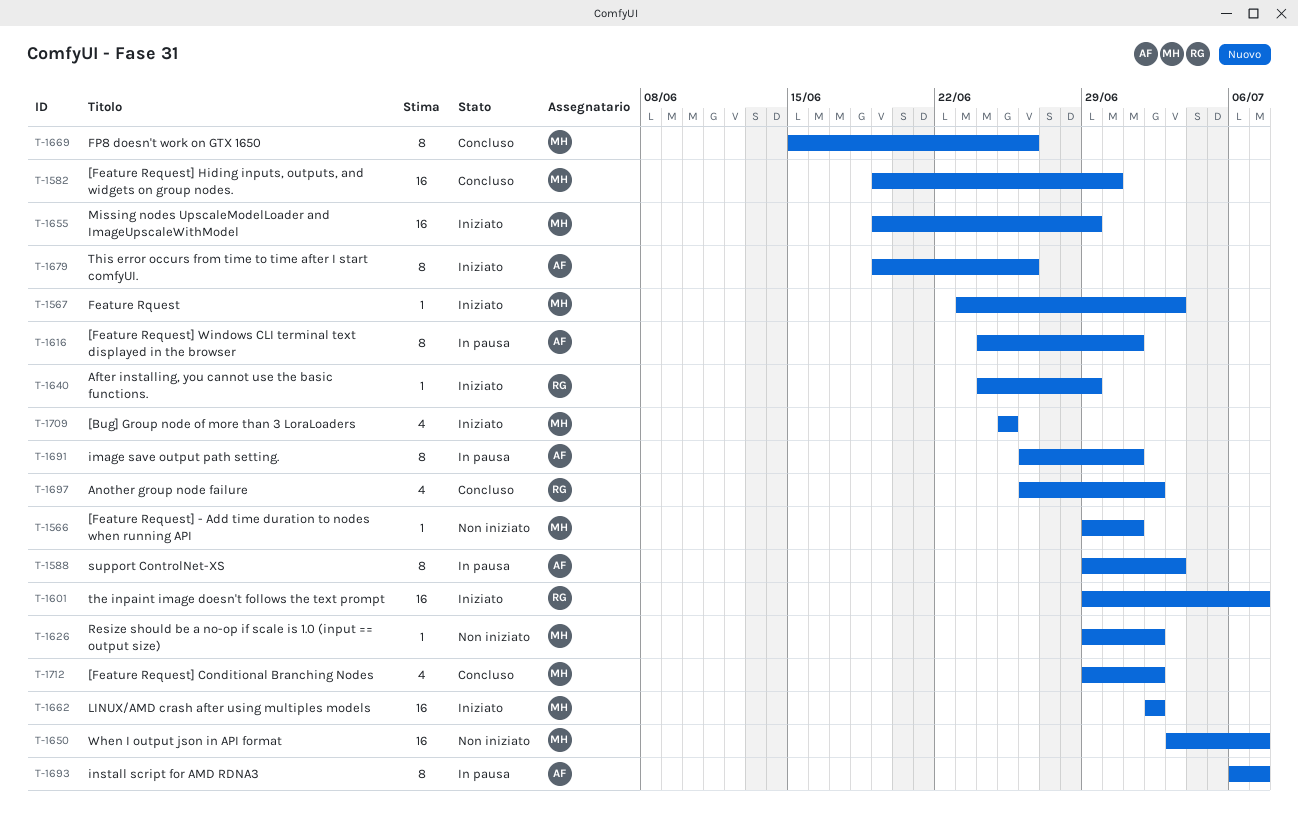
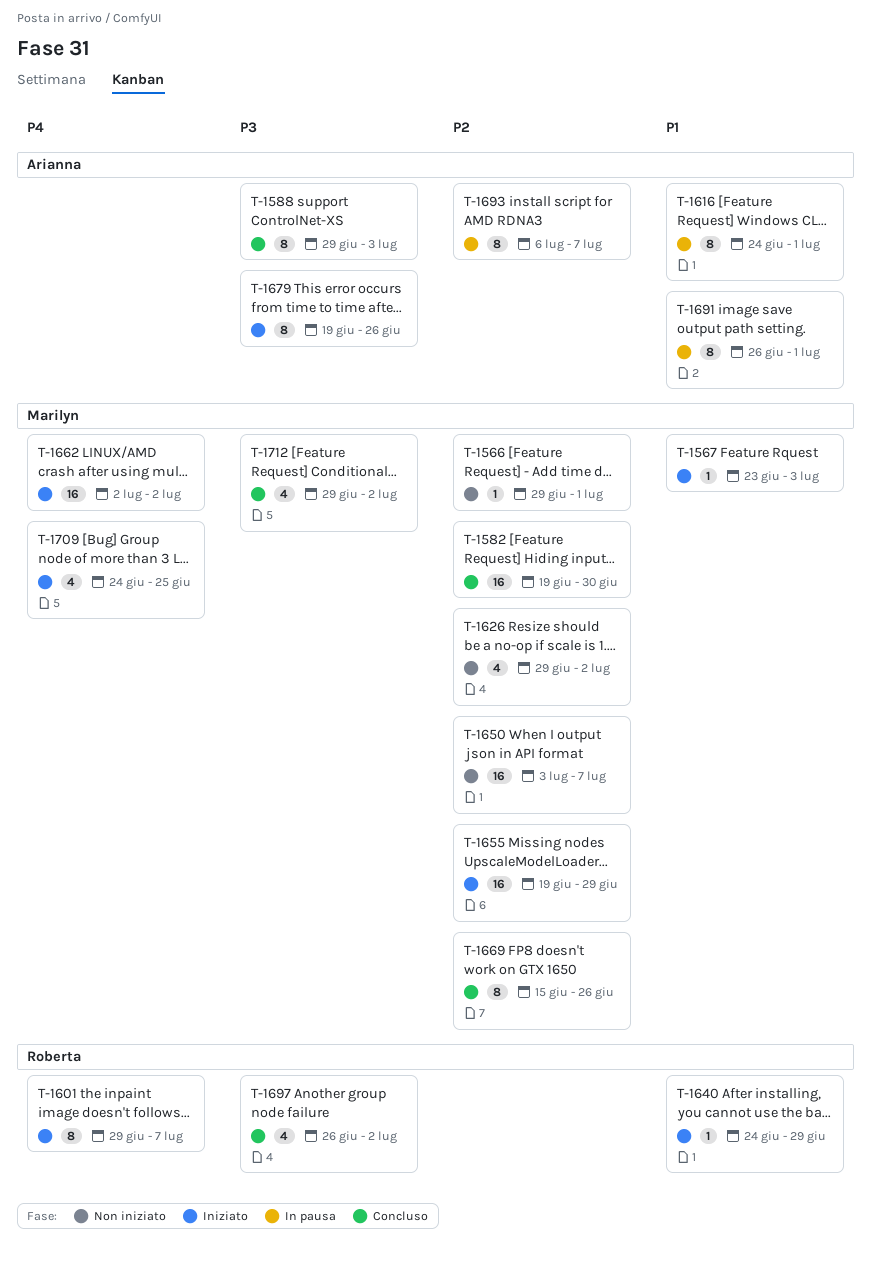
T-1588, status: In pausa -> Concluso
T-1601, estimate: 16 -> 8
T-1626, estimate: 1 -> 4
T-1709, start: Jun 25 -> Jun 24

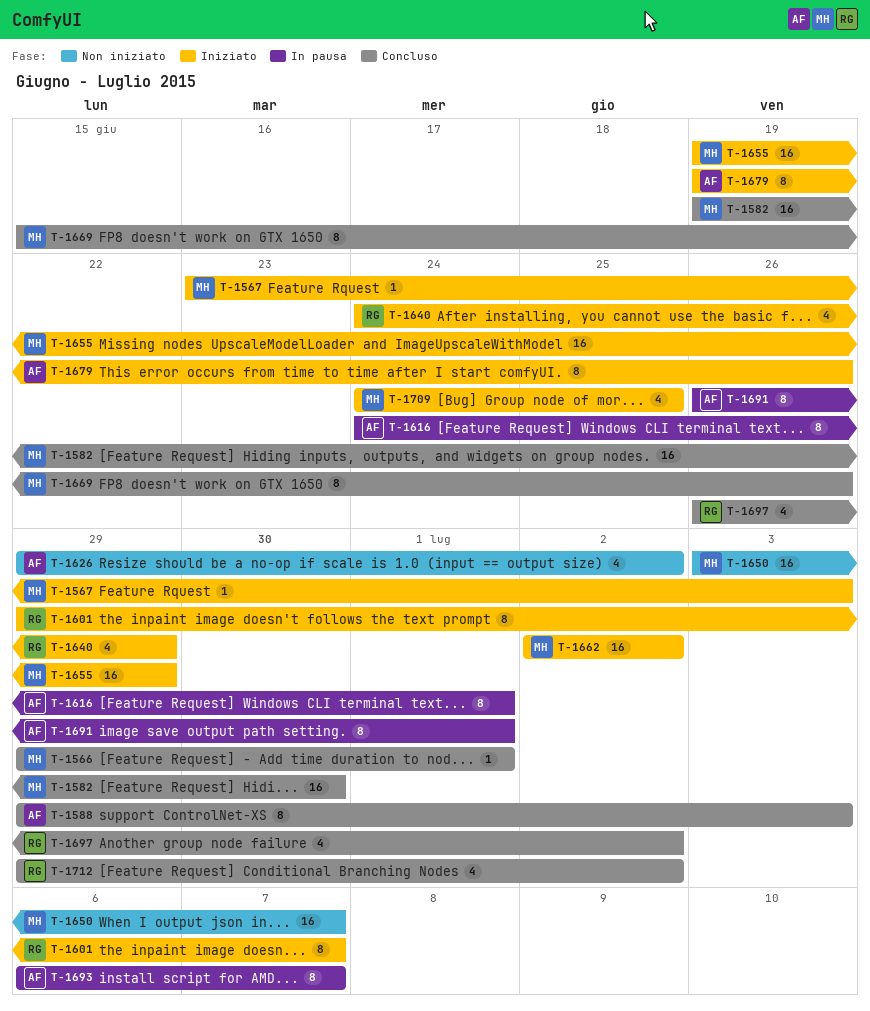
T-1566, status: Non iniziato -> Concluso
T-1626, owner: Marilyn -> Arianna
T-1640, estimate: 1 -> 4
T-1712, owner: Marilyn -> Roberta

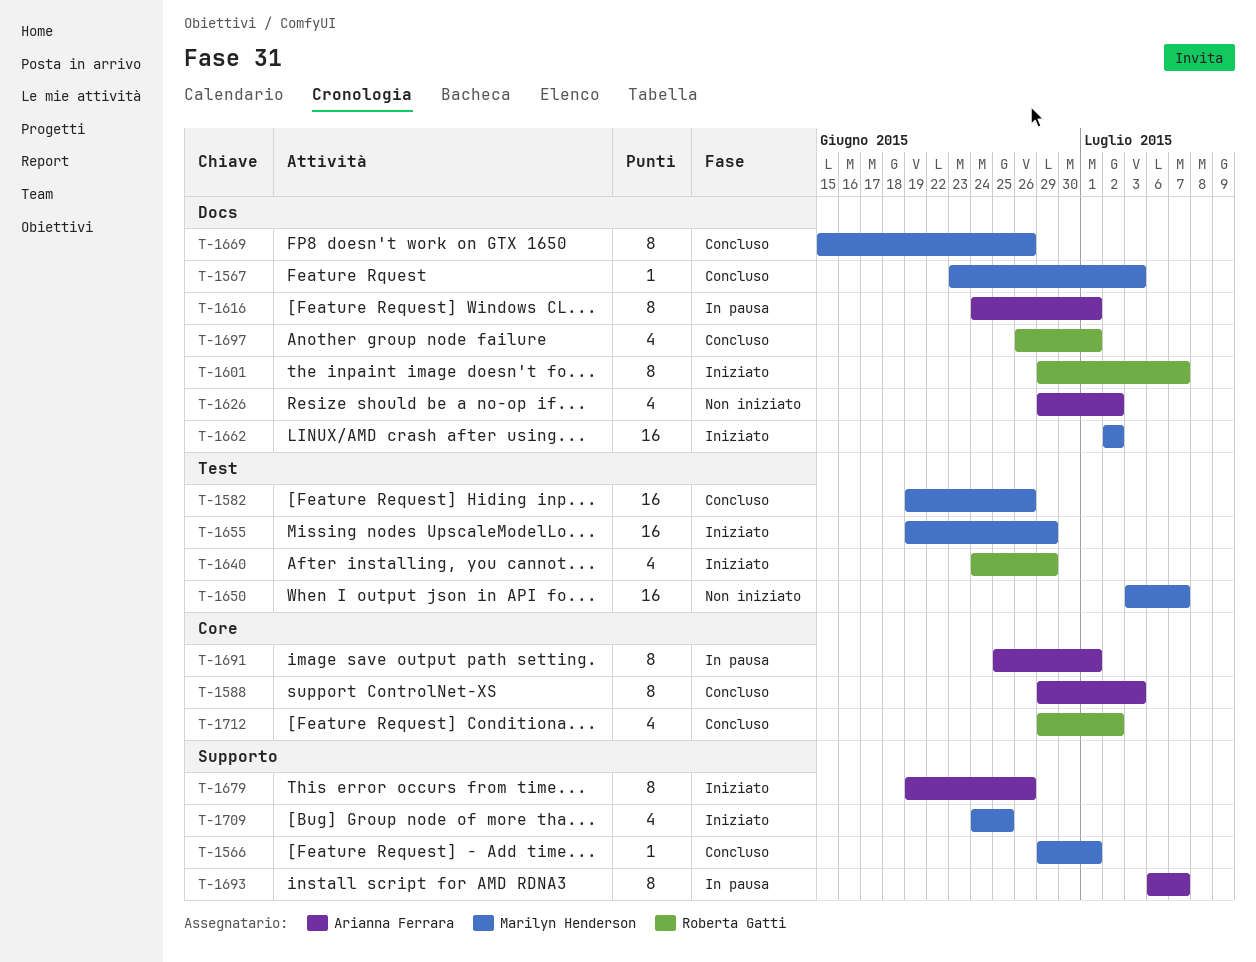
T-1567, status: Iniziato -> Concluso
T-1582, due: Jun 30 -> Jun 26
T-1691, start: Jun 26 -> Jun 25
T-1697, due: Jul 2 -> Jul 1

